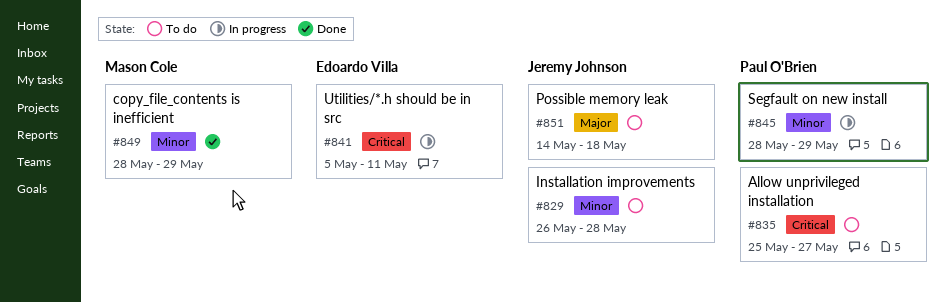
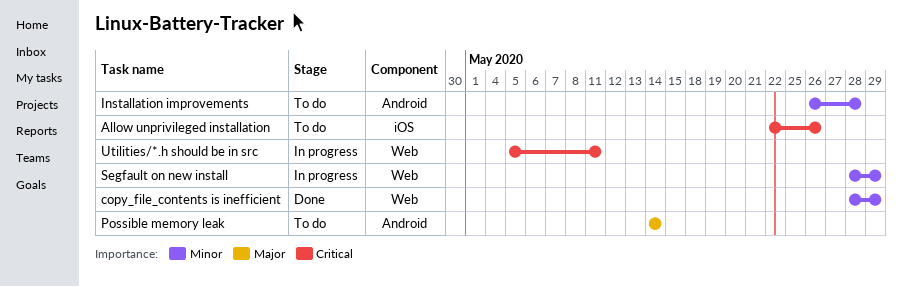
Allow unprivileged installation, start: May 25 -> May 22
Allow unprivileged installation, due: May 27 -> May 26
Possible memory leak, due: May 18 -> May 14

